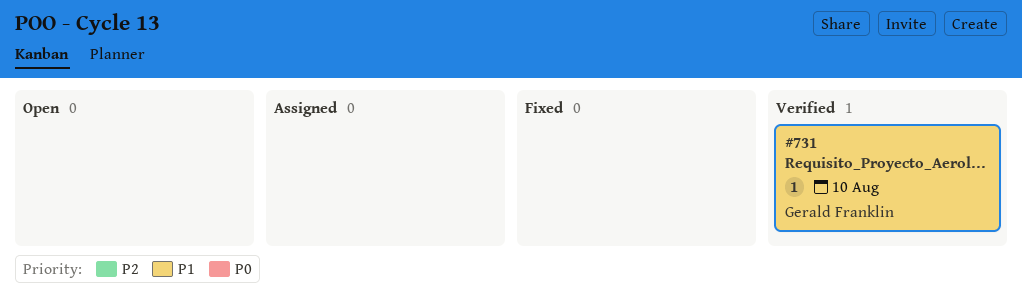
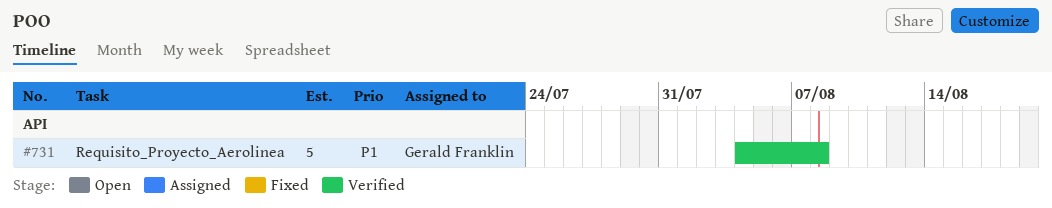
#731, estimate: 1 -> 5
#731, due: Aug 10 -> Aug 8

